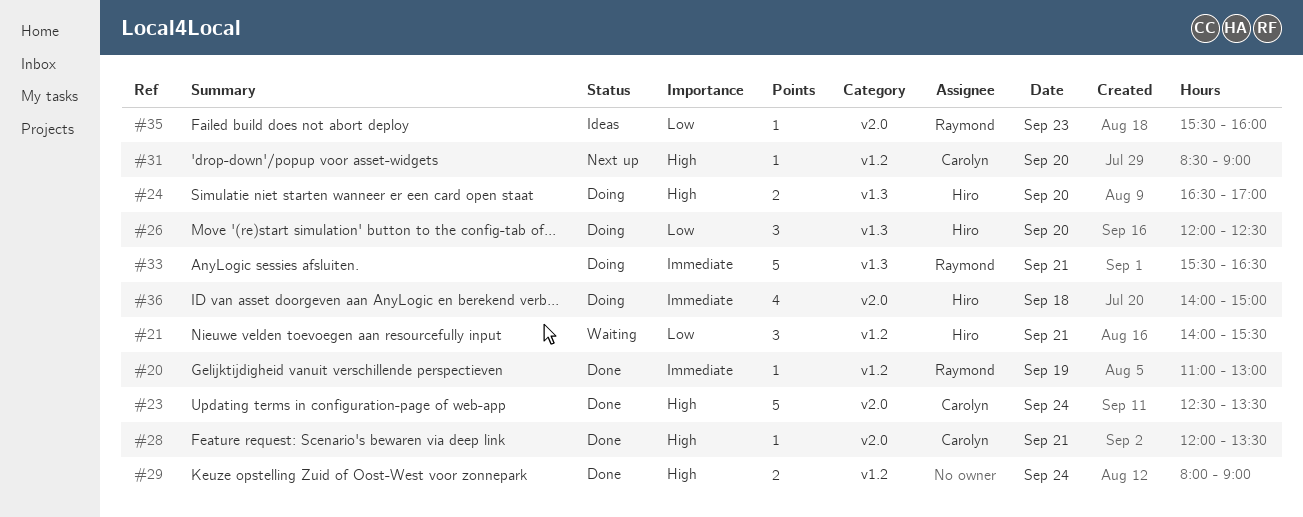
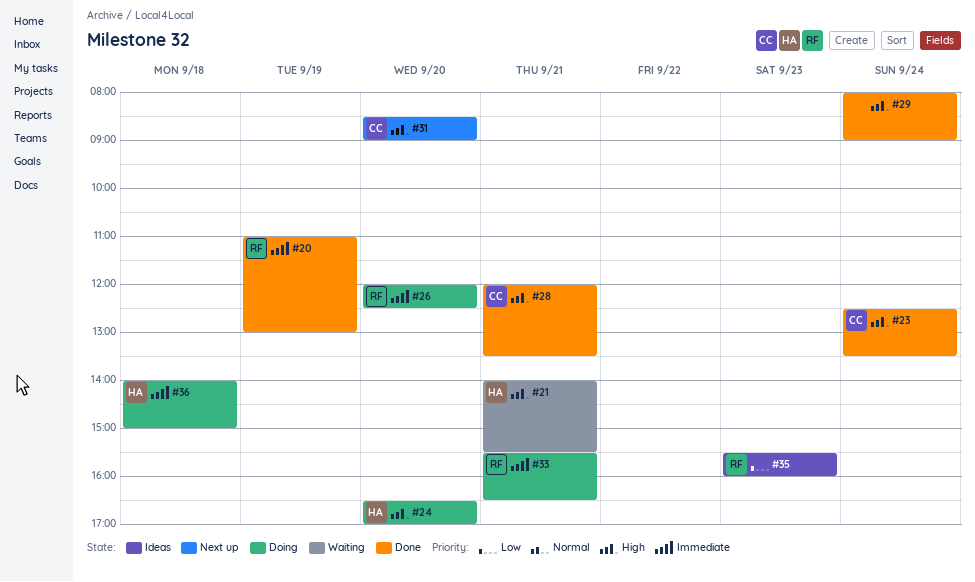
#21, priority: Low -> High
#26, owner: Hiro -> Raymond
#26, priority: Low -> Immediate

